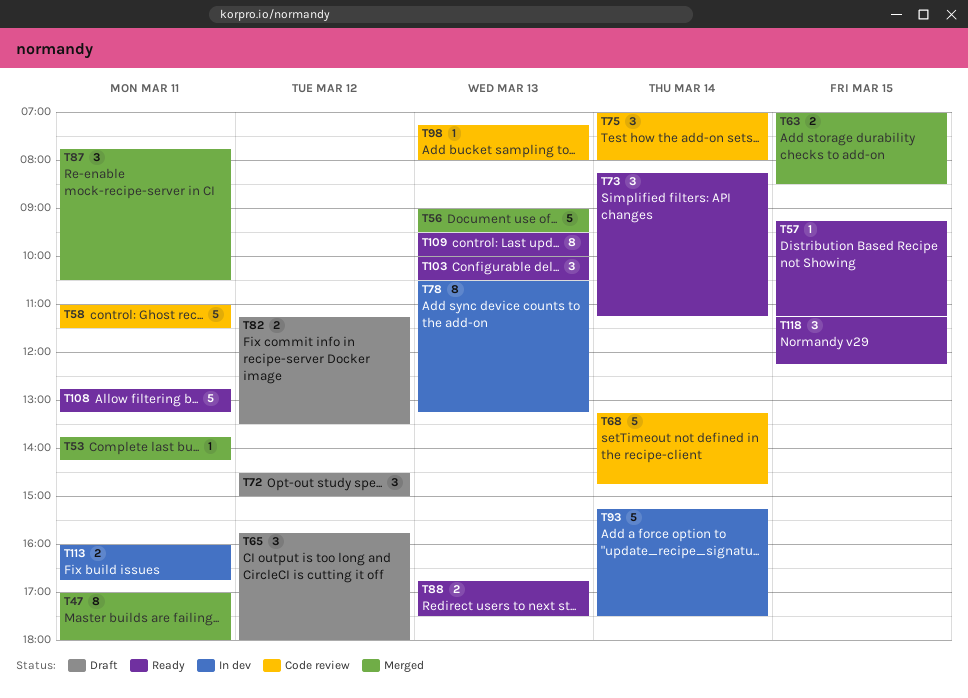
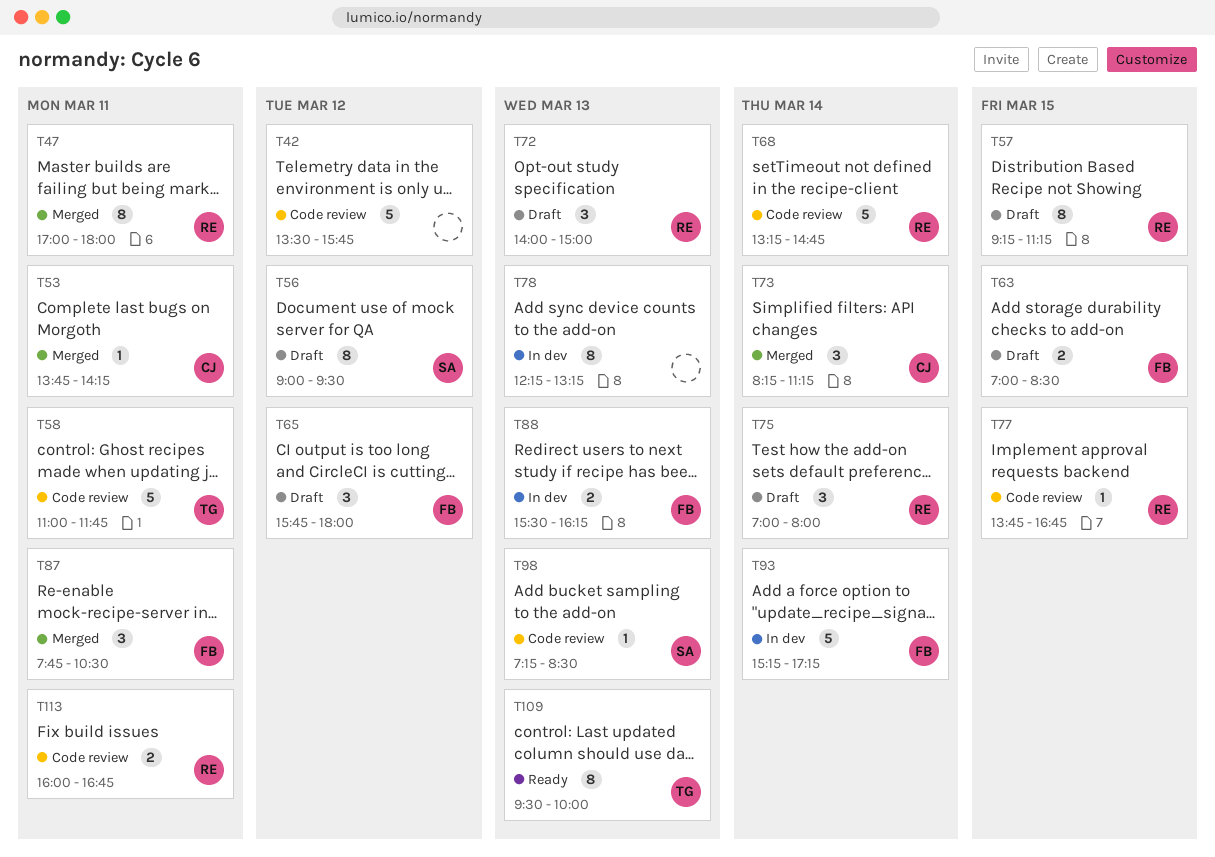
T42: none -> present
T56, status: Merged -> Draft
T56, estimate: 5 -> 8
T56, day: Mar 13 -> Mar 12
T57, status: Ready -> Draft
T57, estimate: 1 -> 8
T58, ends: 11:30 -> 11:45
T63, status: Merged -> Draft
T72, day: Mar 12 -> Mar 13
T72, begins: 14:30 -> 14:00
T73, status: Ready -> Merged
T75, status: Code review -> Draft
T77: none -> present
T78, begins: 10:30 -> 12:15
T82: present -> none
T88, status: Ready -> In dev
T88, begins: 16:45 -> 15:30
T88, ends: 17:30 -> 16:15
T93, ends: 17:30 -> 17:15
T98, ends: 08:00 -> 08:30
T103: present -> none
T108: present -> none
T113, status: In dev -> Code review
T118: present -> none

